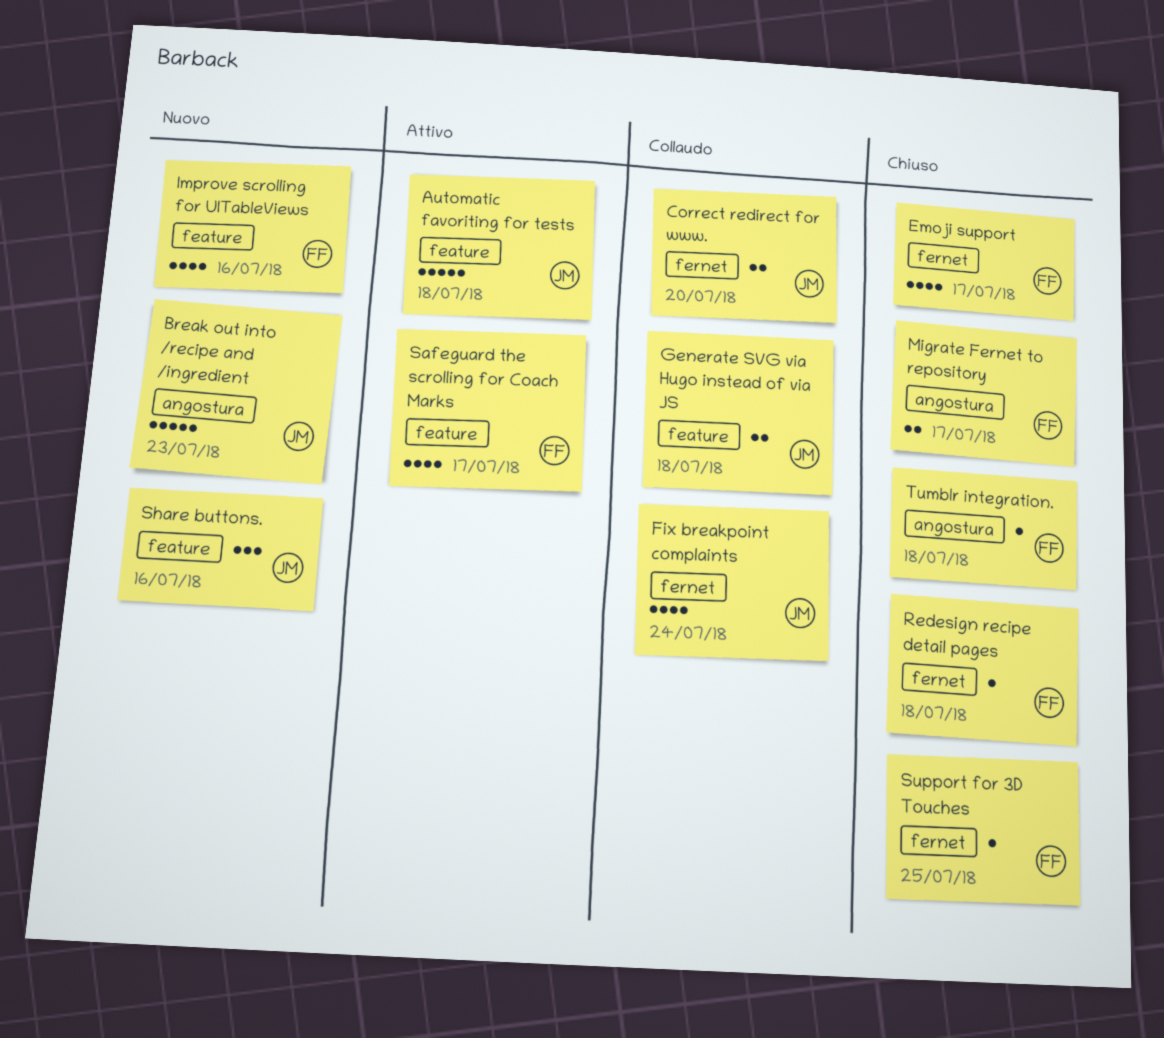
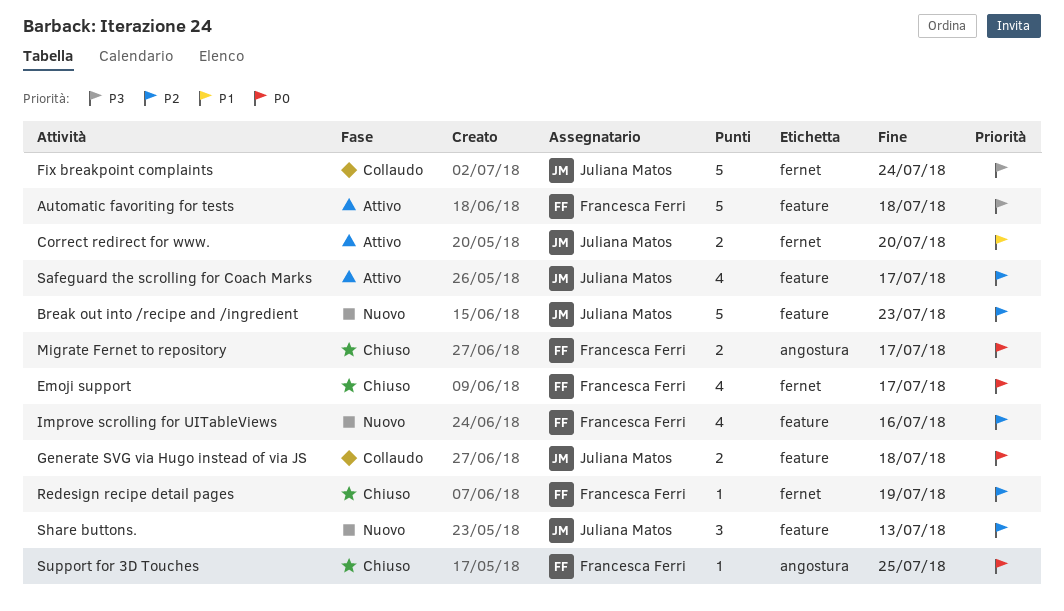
Automatic favoriting for tests, owner: Juliana Matos -> Francesca Ferri
Break out into /recipe and /ingredient, label: angostura -> feature
Correct redirect for www., status: Collaudo -> Attivo
Fix breakpoint complaints, estimate: 4 -> 5
Redesign recipe detail pages, due: Jul 18 -> Jul 19
Safeguard the scrolling for Coach Marks, owner: Francesca Ferri -> Juliana Matos
Share buttons., due: Jul 16 -> Jul 13
Support for 3D Touches, label: fernet -> angostura
Tumblr integration.: present -> none

